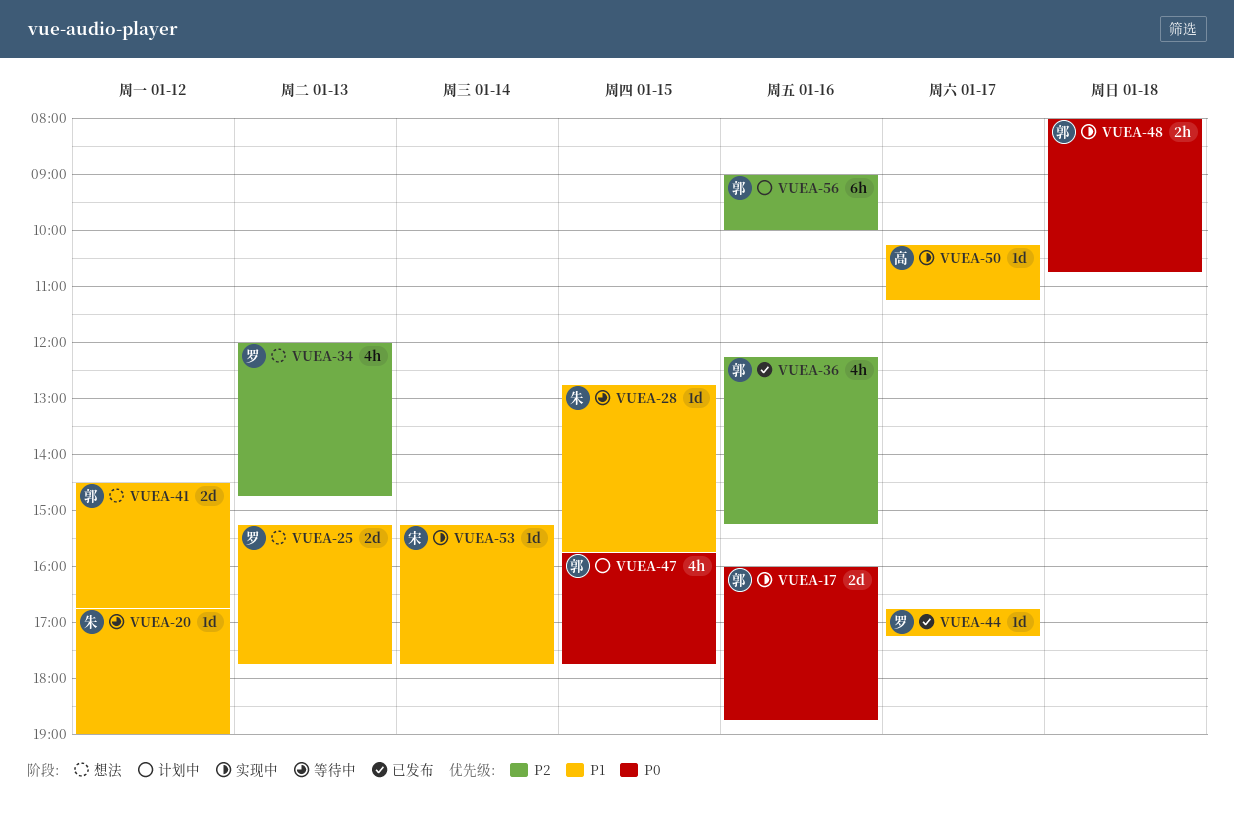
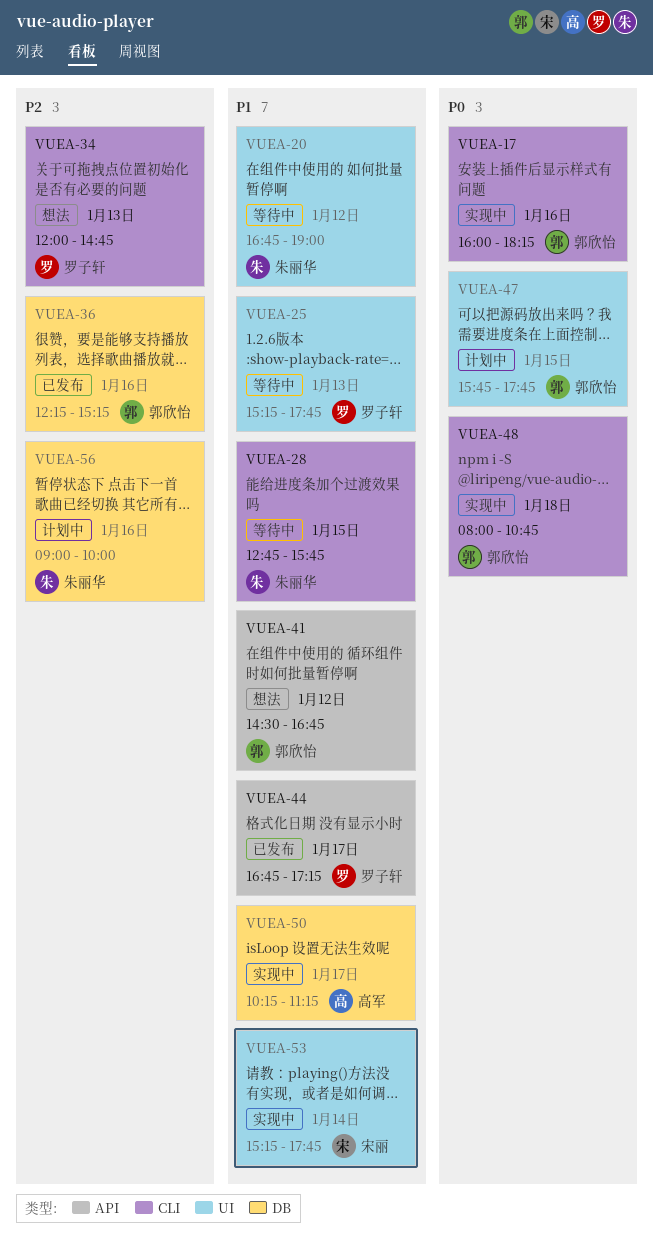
VUEA-17, ends: 18:45 -> 18:15
VUEA-25, status: 想法 -> 等待中
VUEA-56, owner: 郭欣怡 -> 朱丽华

